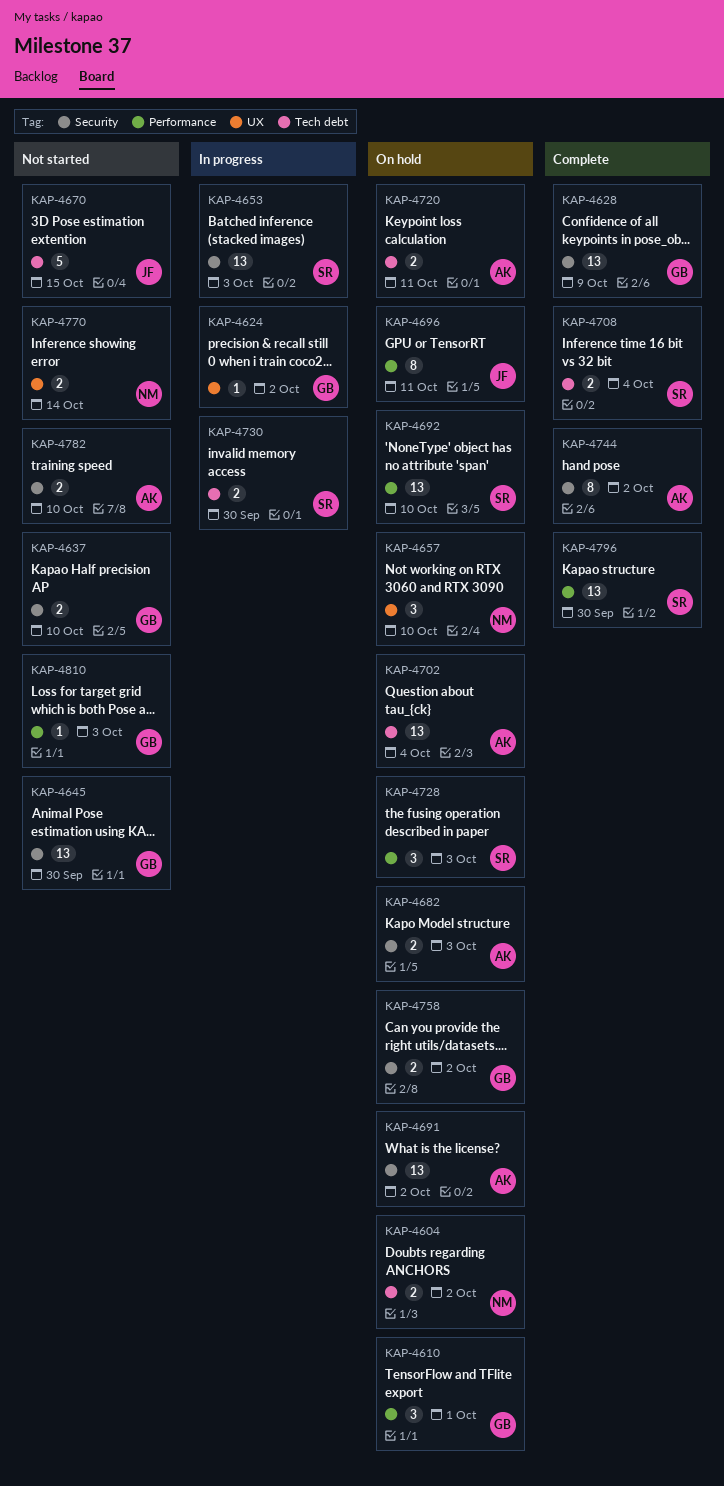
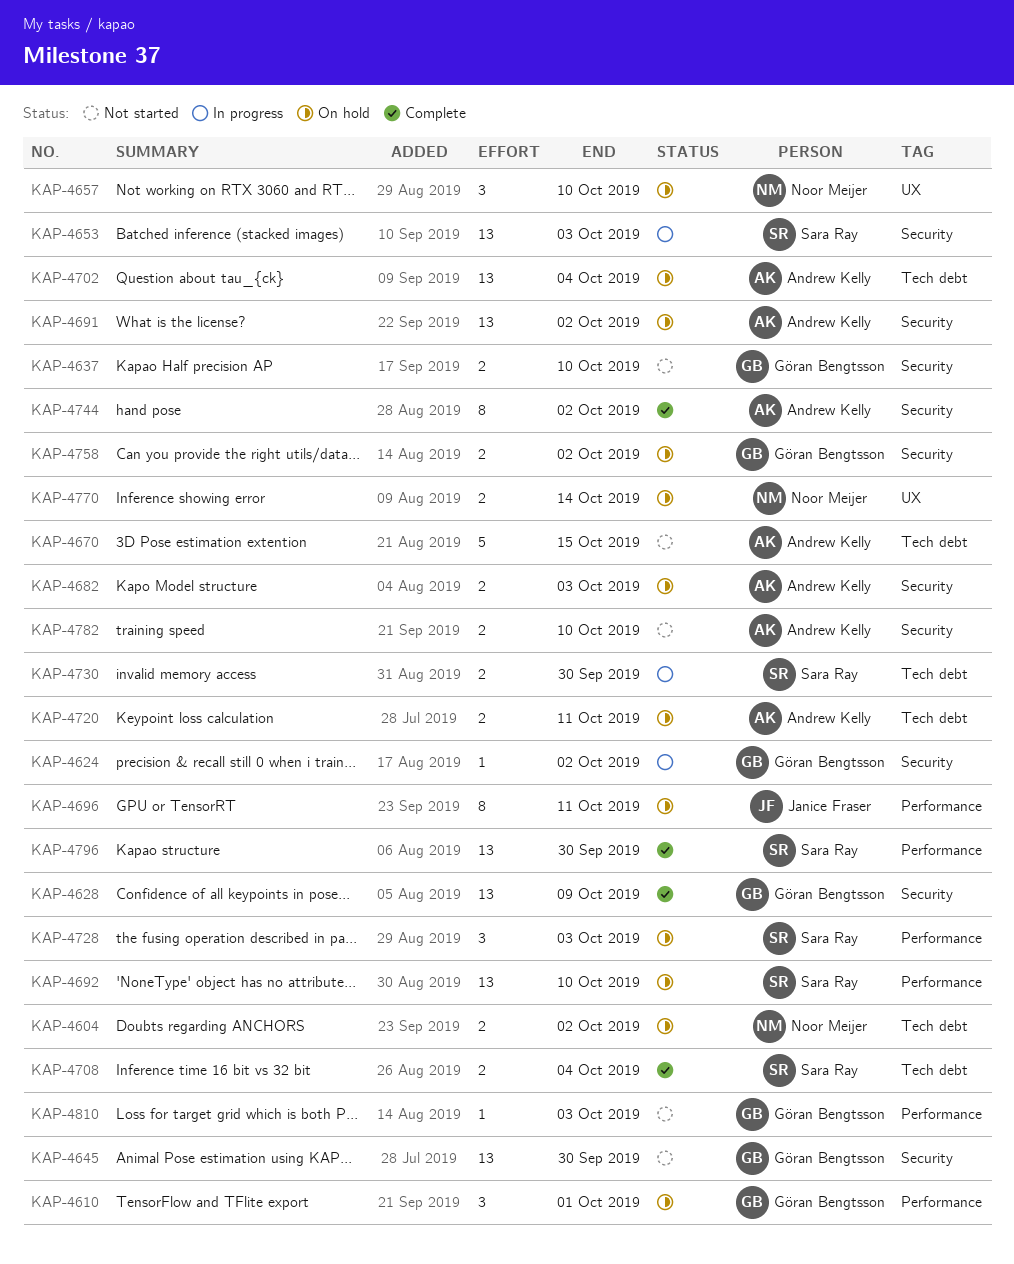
KAP-4624, label: UX -> Security
KAP-4670, owner: Janice Fraser -> Andrew Kelly
KAP-4770, status: Not started -> On hold

